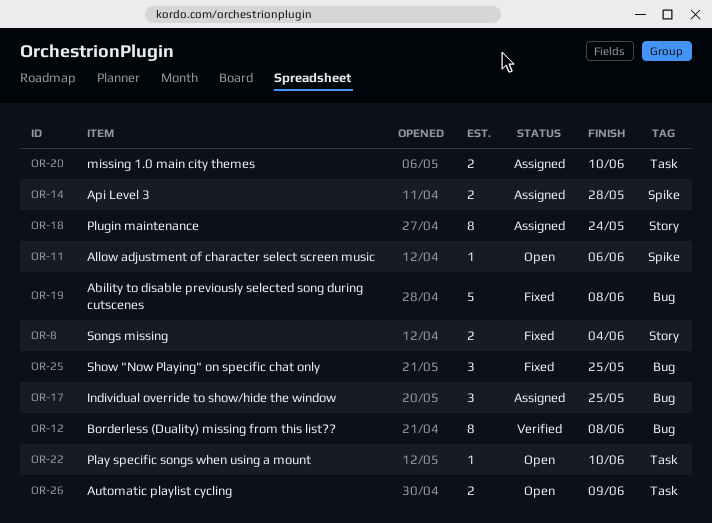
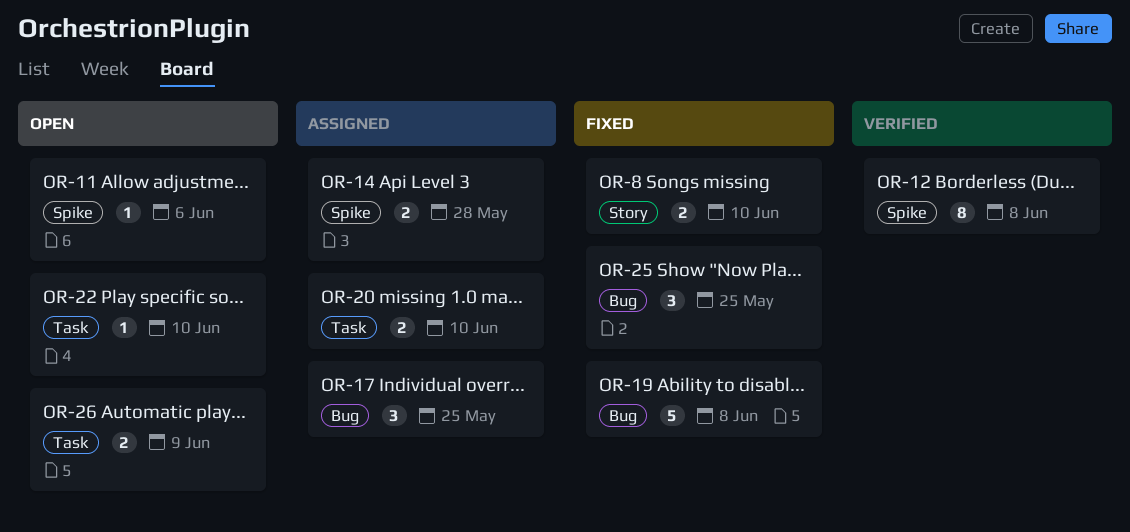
OR-8, due: Jun 4 -> Jun 10
OR-12, label: Bug -> Spike
OR-18: present -> none

